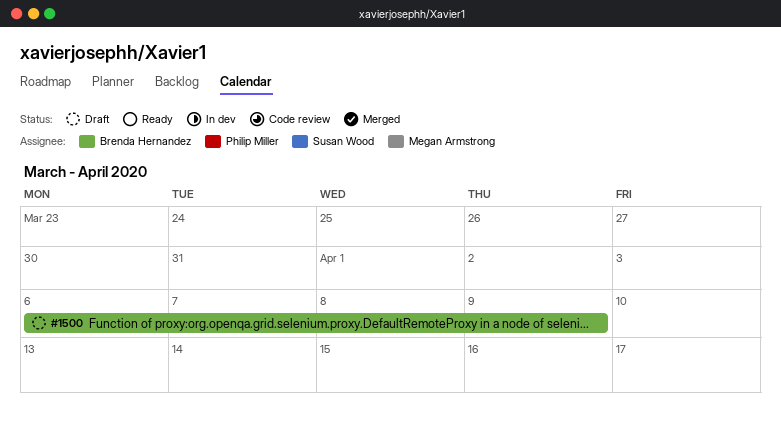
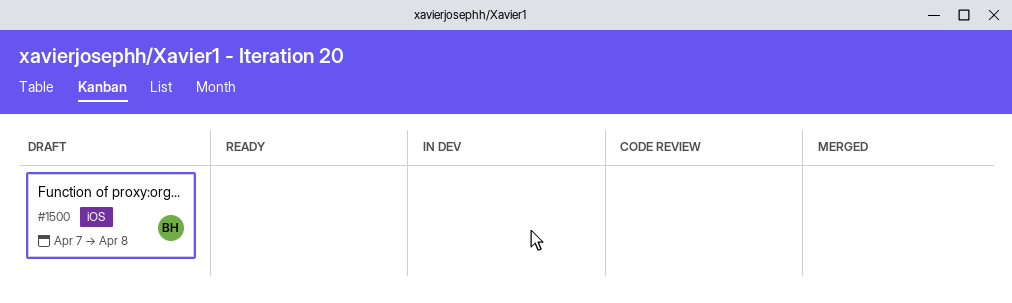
#1500, start: Apr 6 -> Apr 7
#1500, due: Apr 9 -> Apr 8

